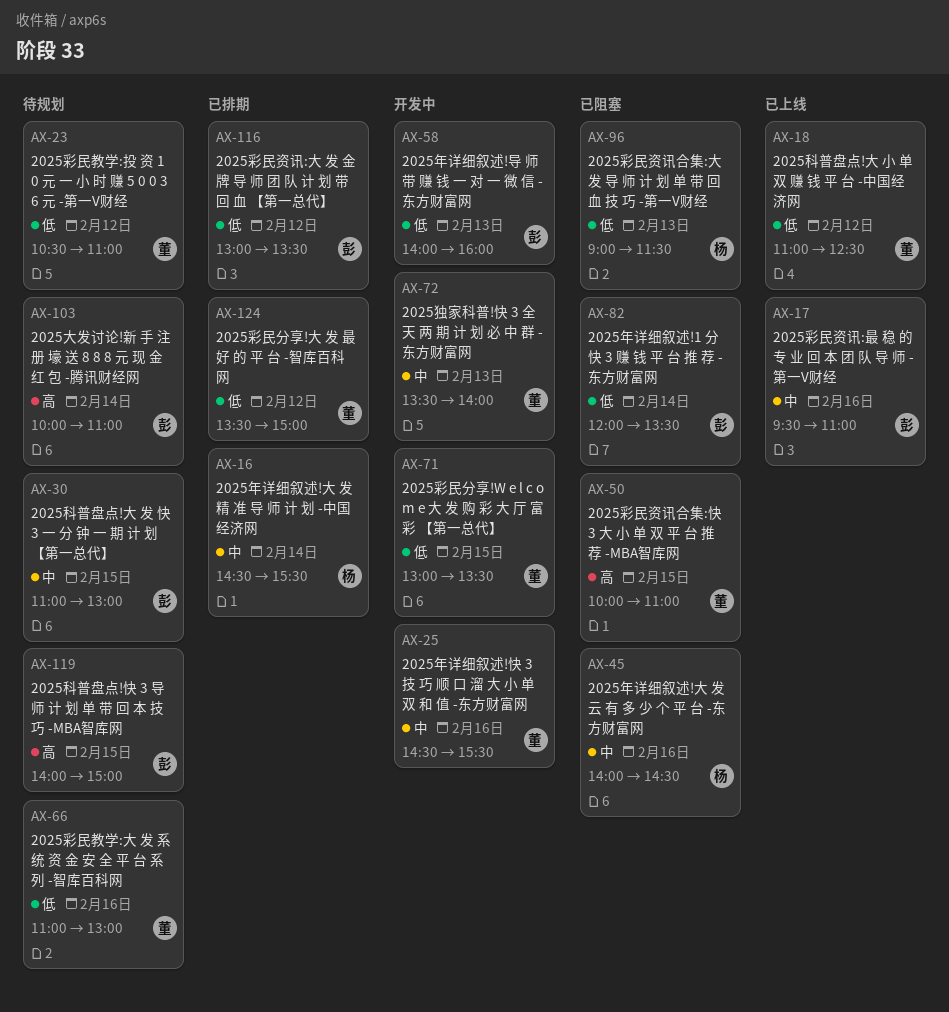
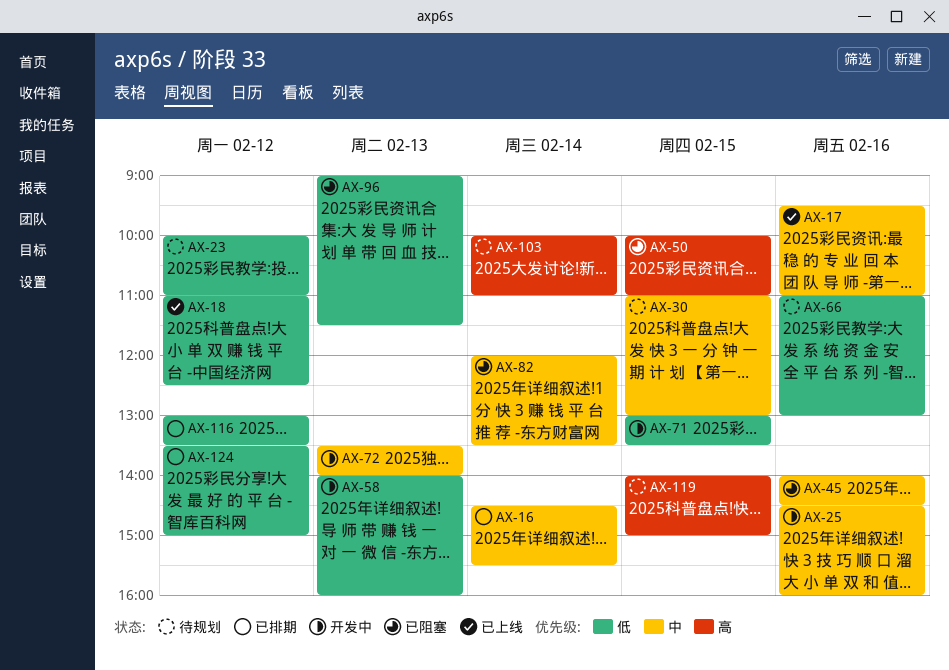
AX-23, begins: 10:30 -> 10:00
AX-25, ends: 15:30 -> 16:00
AX-82, priority: 低 -> 中

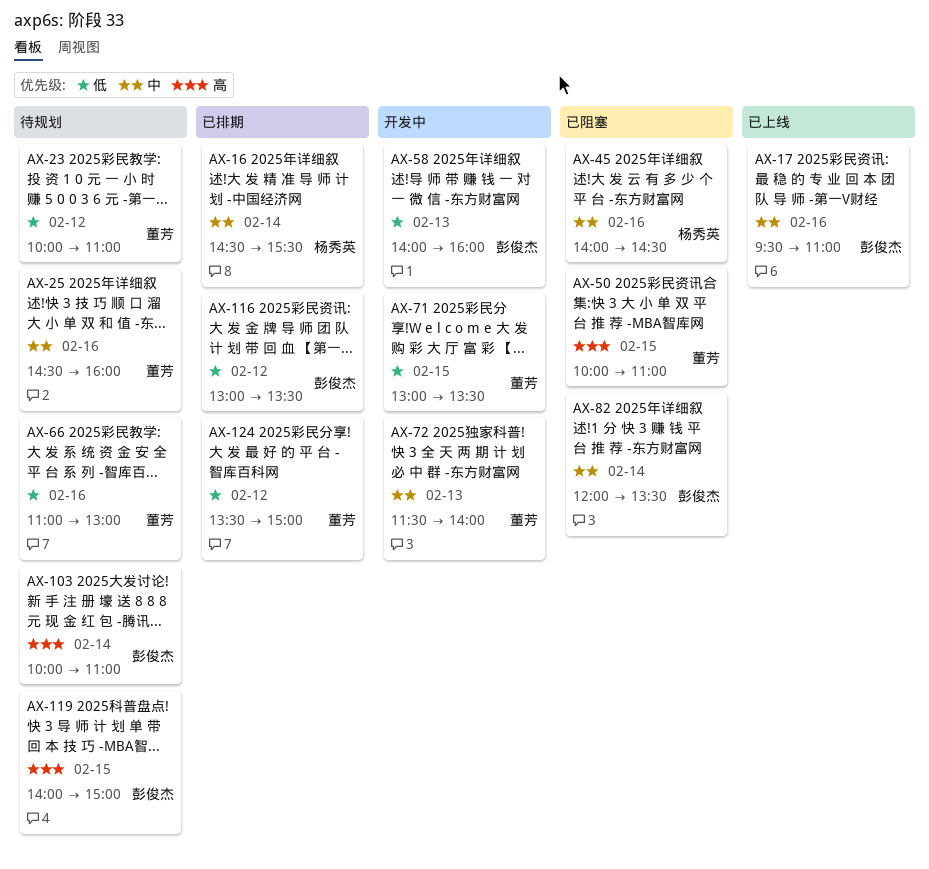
AX-18: present -> none
AX-25, status: 开发中 -> 待规划
AX-30: present -> none
AX-72, begins: 13:30 -> 11:30
AX-96: present -> none

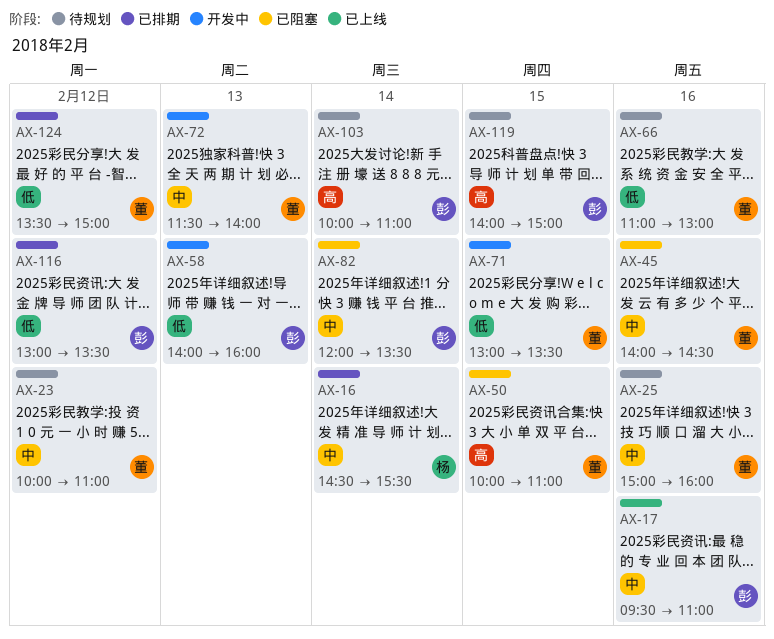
AX-23, priority: 低 -> 中
AX-25, begins: 14:30 -> 15:00
AX-45, owner: 杨秀英 -> 董芳

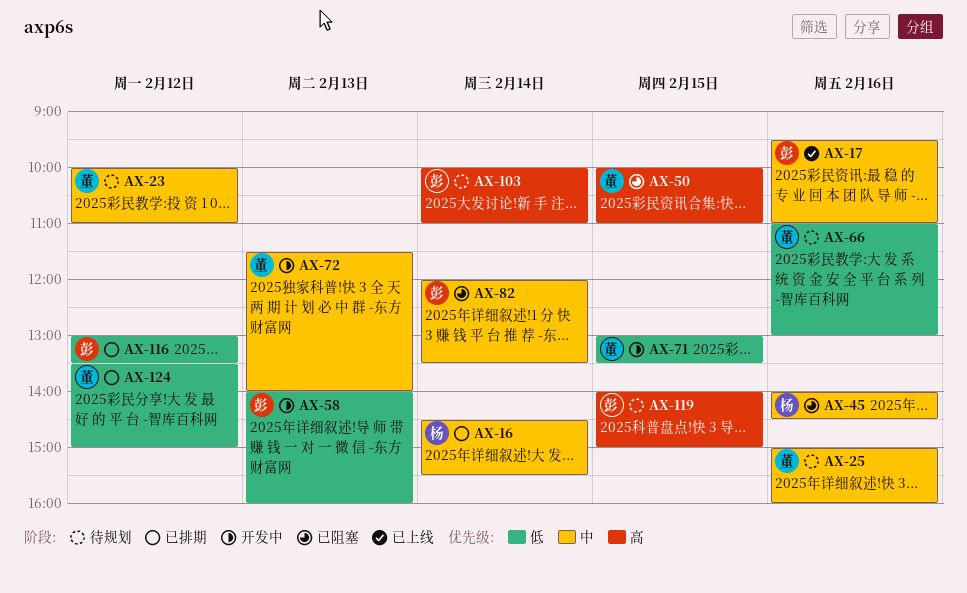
AX-45, owner: 董 -> 杨

